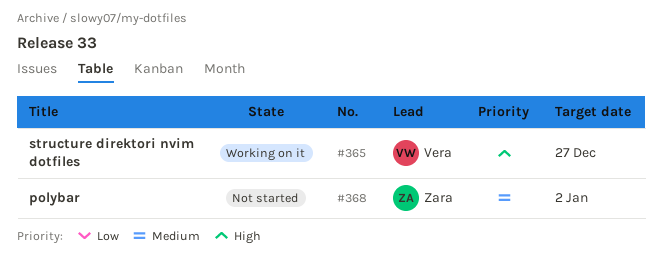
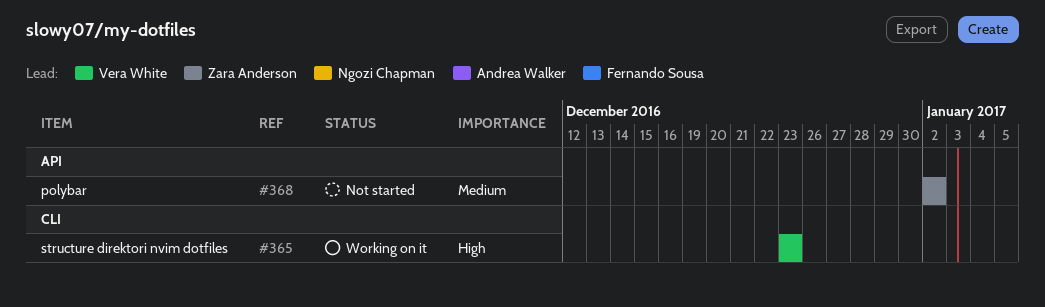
#365, due: Dec 27 -> Dec 23

